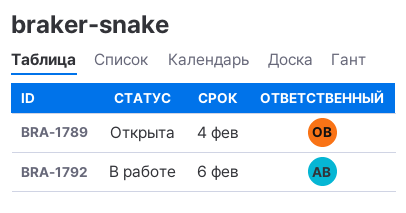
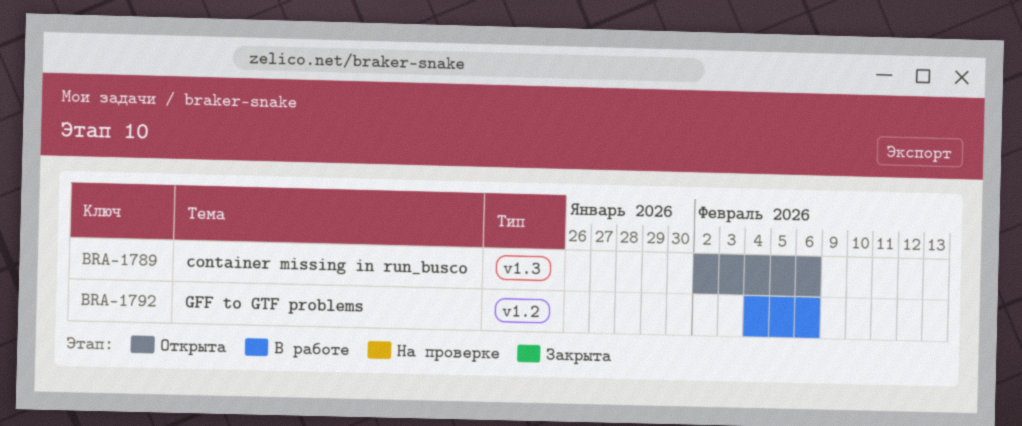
BRA-1789, due: Feb 4 -> Feb 6

